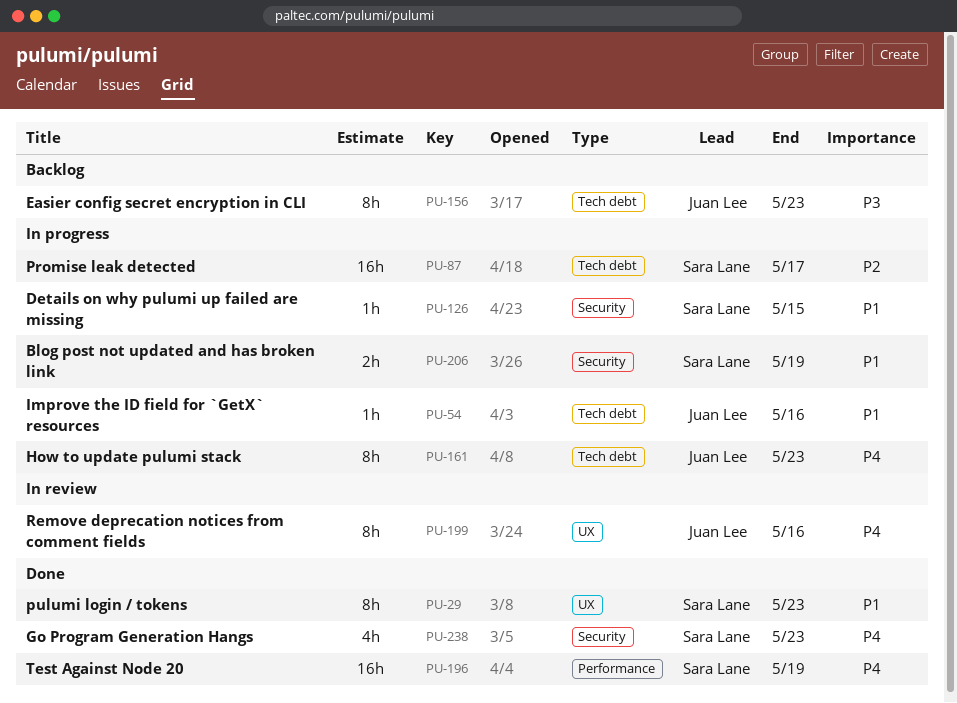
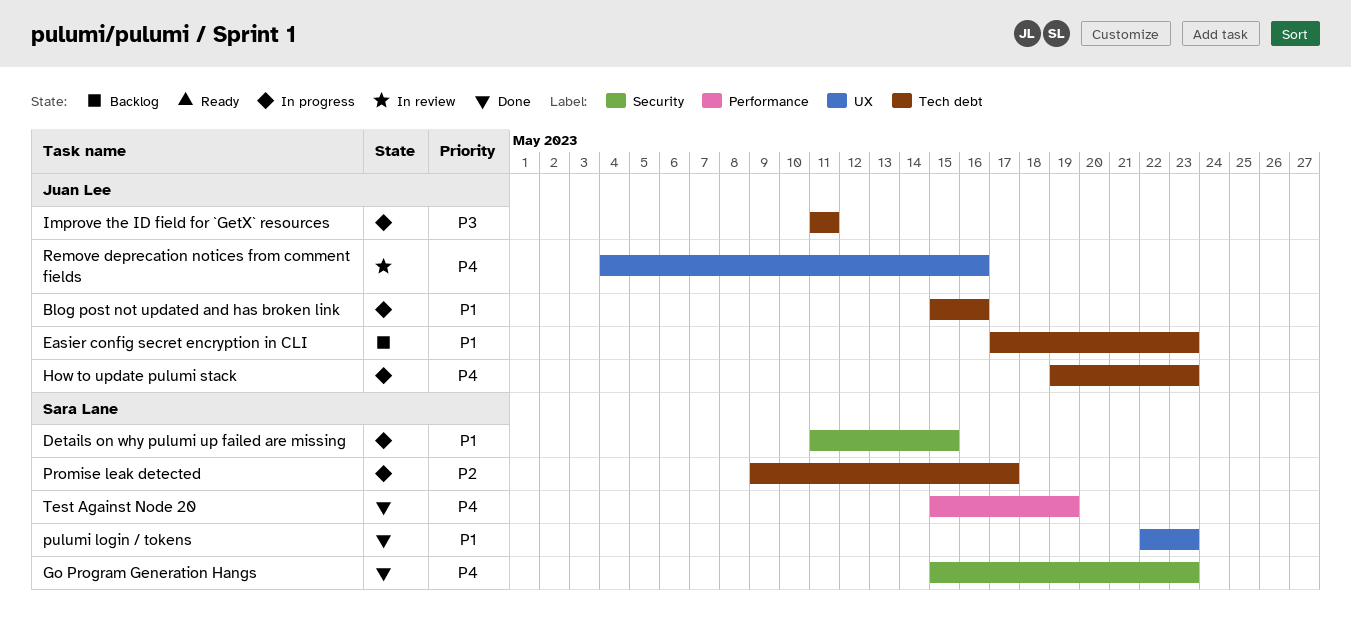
Blog post not updated and has broken link, owner: Sara Lane -> Juan Lee
Blog post not updated and has broken link, label: Security -> Tech debt
Blog post not updated and has broken link, due: May 19 -> May 16
Easier config secret encryption in CLI, priority: P3 -> P1
Improve the ID field for `GetX` resources, priority: P1 -> P3
Improve the ID field for `GetX` resources, due: May 16 -> May 11

